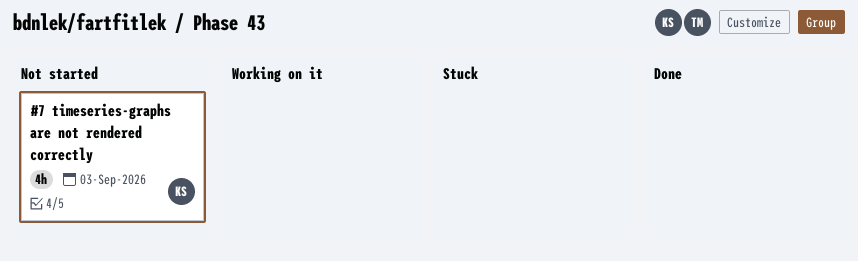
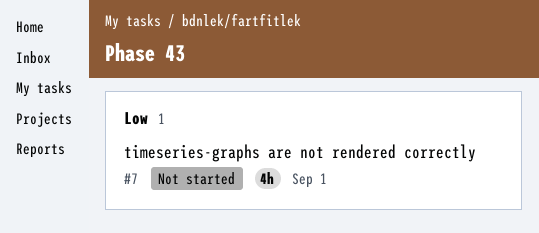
#7, due: Sep 3 -> Sep 1

